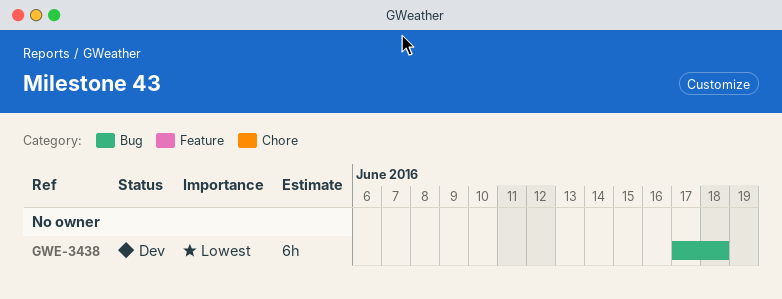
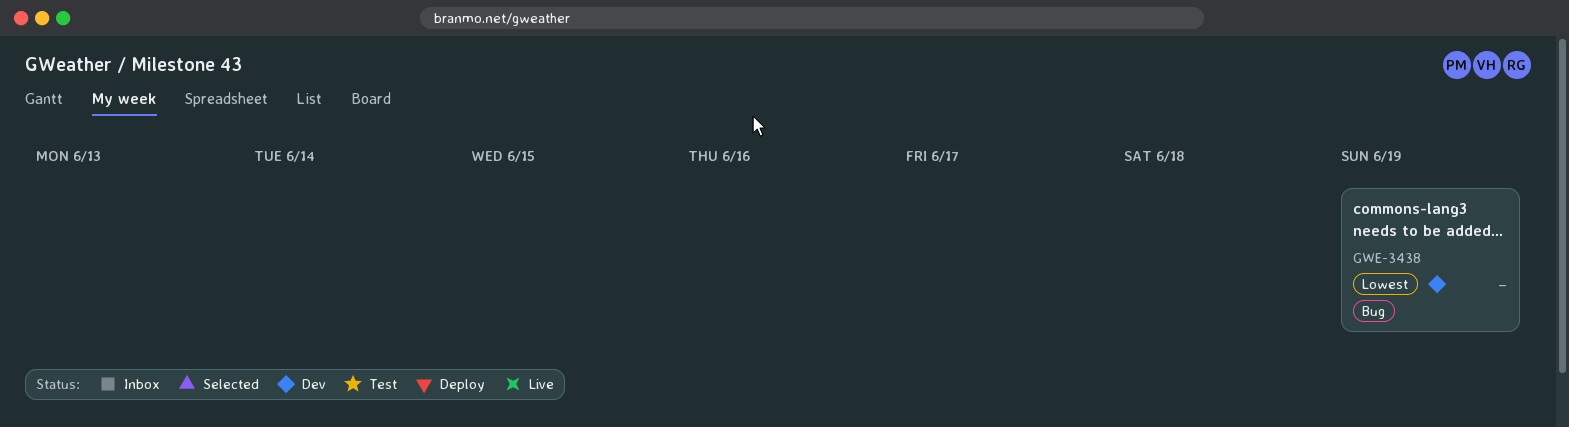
GWE-3438, due: Jun 18 -> Jun 19

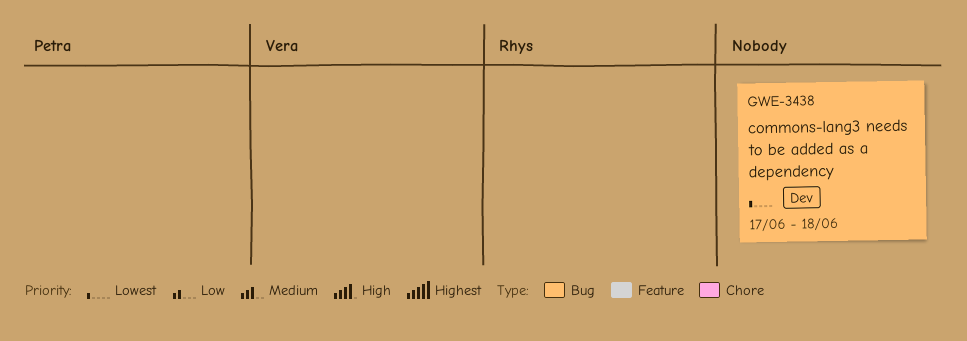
GWE-3438, due: Jun 19 -> Jun 18

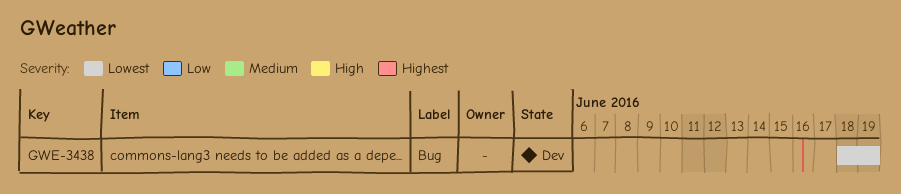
GWE-3438, start: Jun 17 -> Jun 18
GWE-3438, due: Jun 18 -> Jun 19

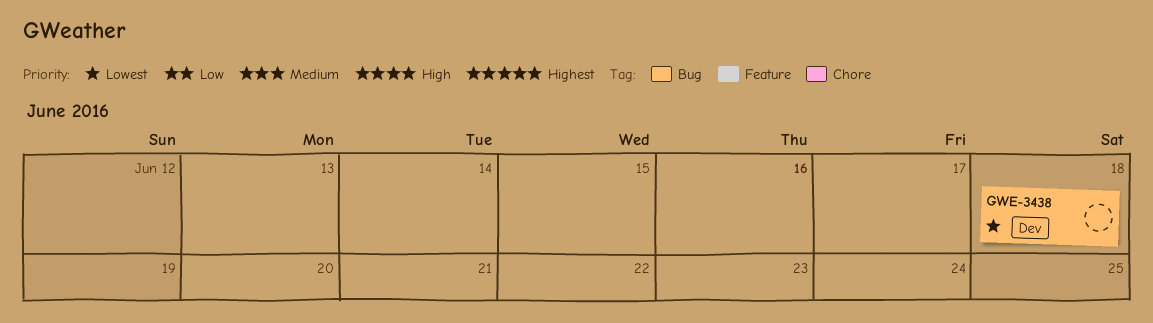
GWE-3438, due: Jun 19 -> Jun 18

